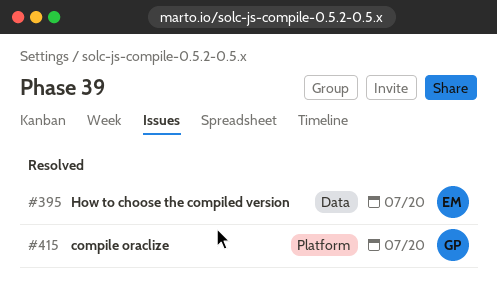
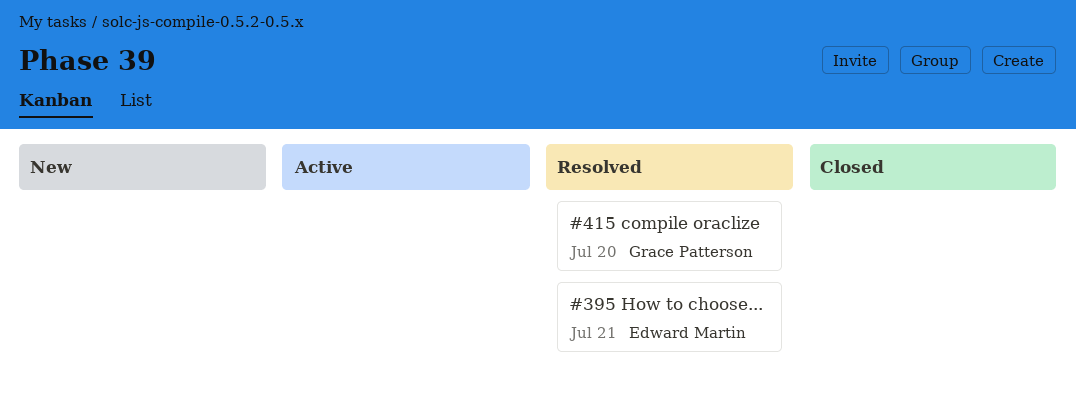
#395, due: Jul 20 -> Jul 21

